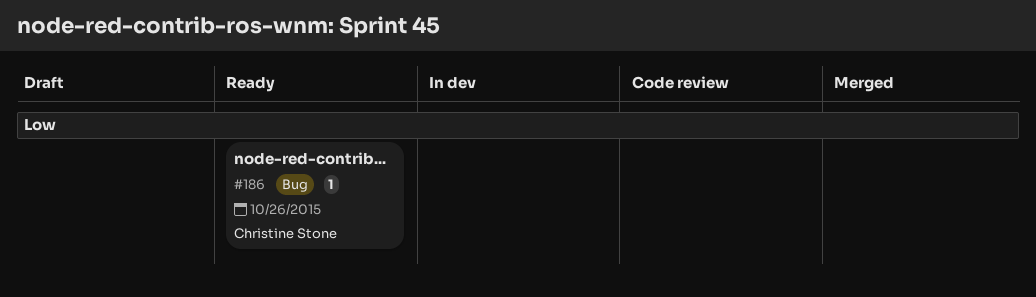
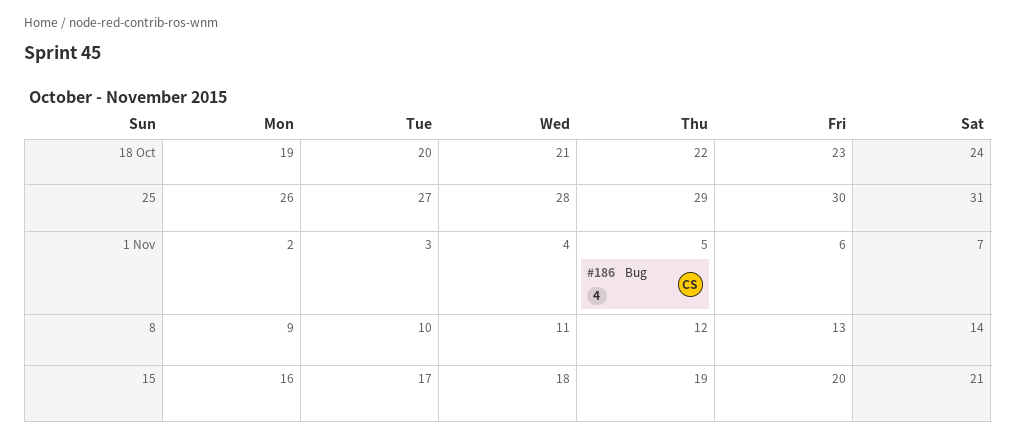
#186, estimate: 1 -> 4
#186, due: Oct 26 -> Nov 5

